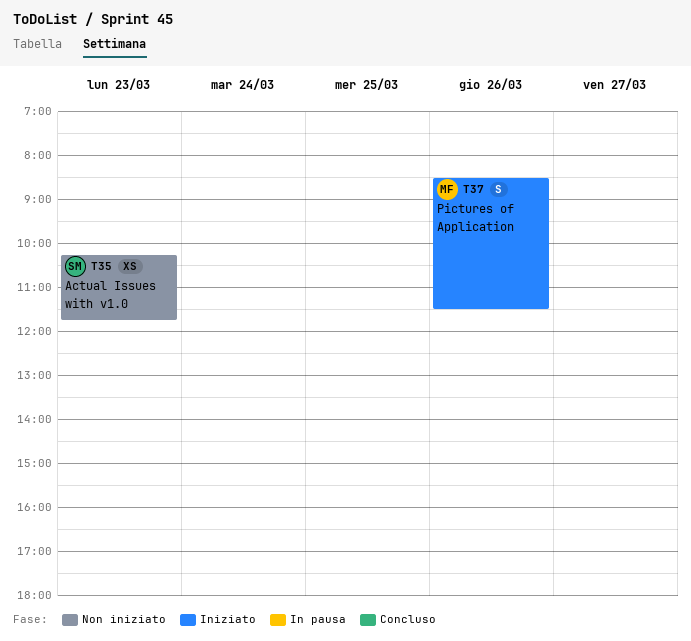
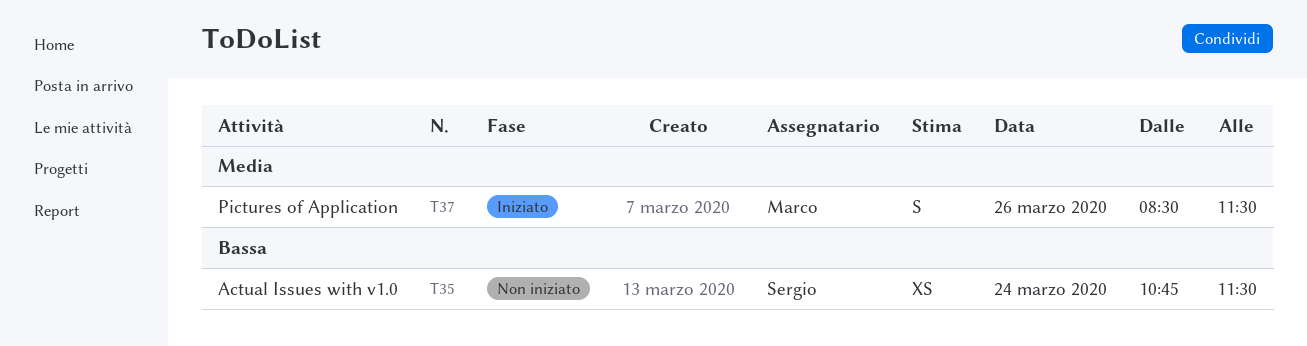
T35, day: Mar 23 -> Mar 24
T35, begins: 10:15 -> 10:45
T35, ends: 11:45 -> 11:30

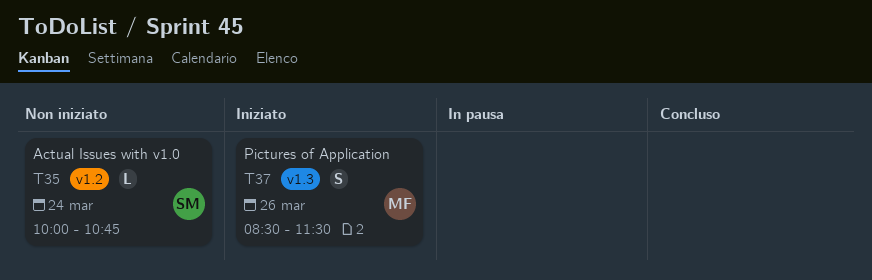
T35, estimate: XS -> L
T35, begins: 10:45 -> 10:00
T35, ends: 11:30 -> 10:45

